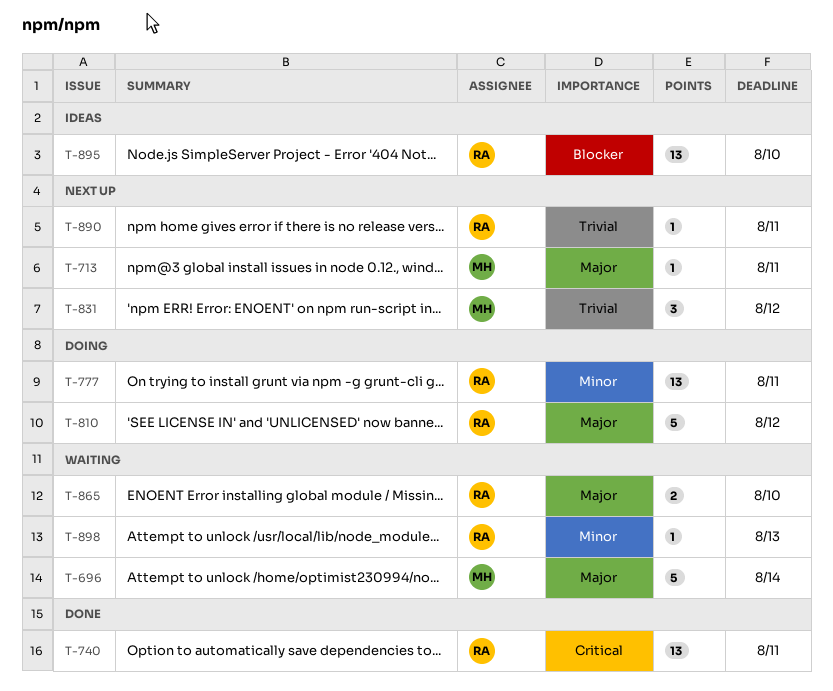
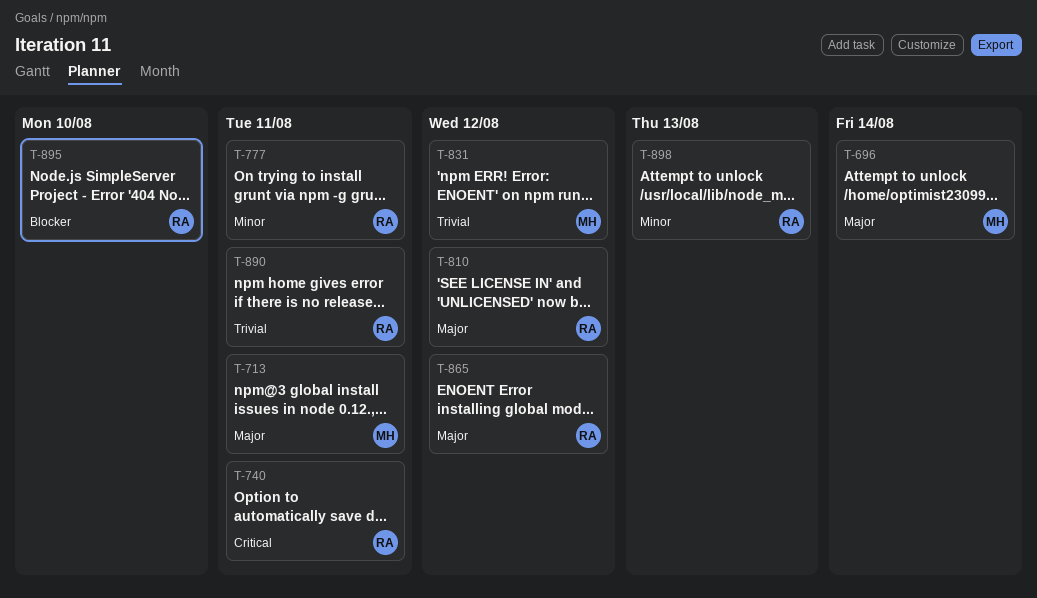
T-865, due: Aug 10 -> Aug 12

